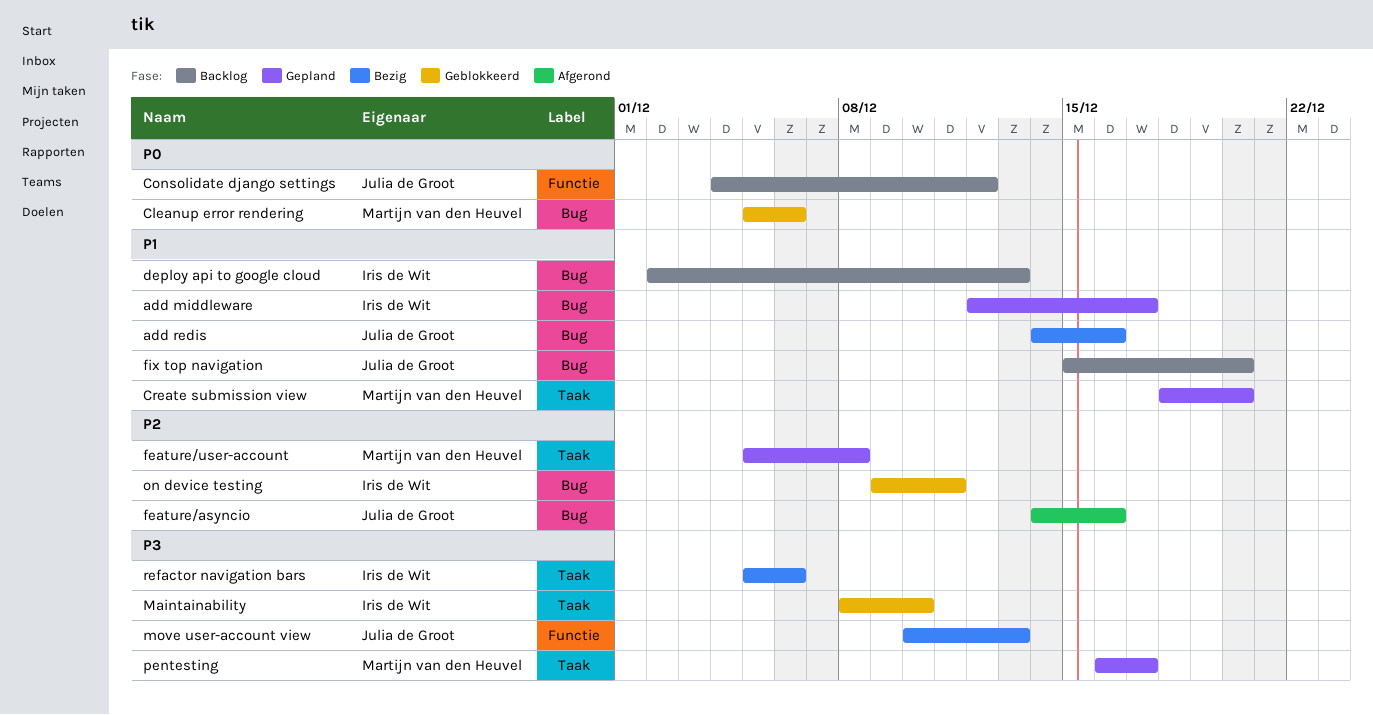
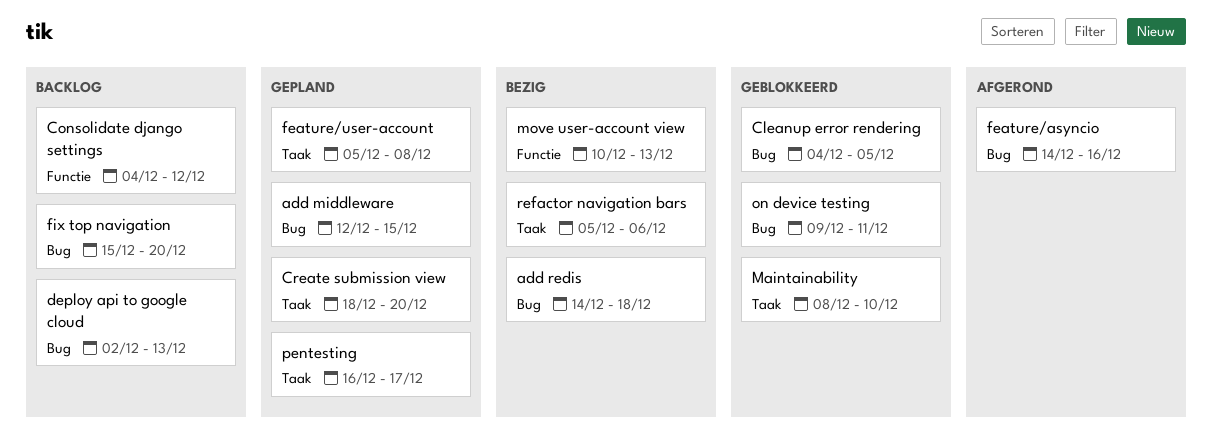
add middleware, due: Dec 17 -> Dec 15
add redis, due: Dec 16 -> Dec 18
Cleanup error rendering, start: Dec 5 -> Dec 4
Cleanup error rendering, due: Dec 6 -> Dec 5

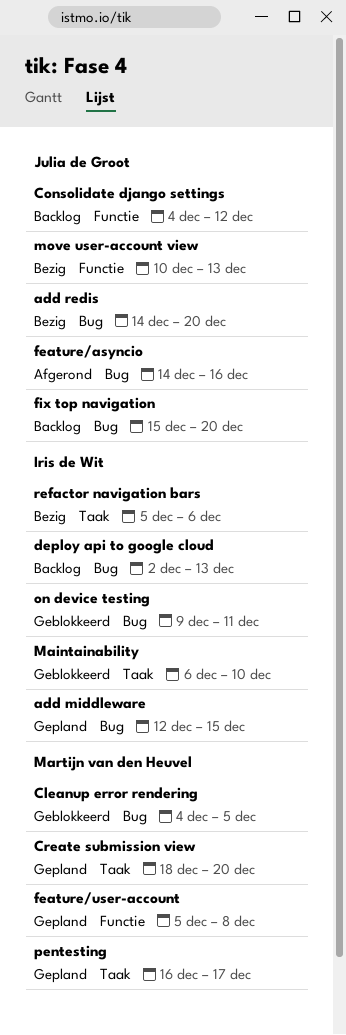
add redis, due: Dec 18 -> Dec 20
feature/user-account, label: Taak -> Functie
Maintainability, start: Dec 8 -> Dec 6

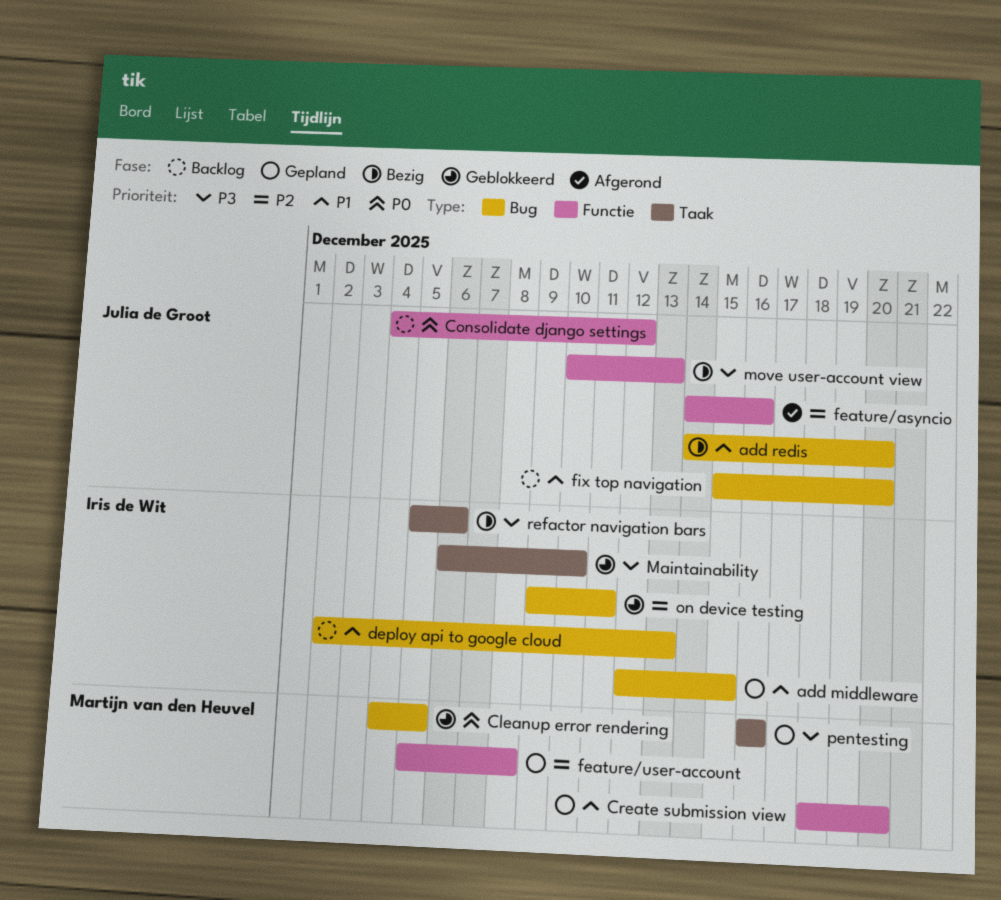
Create submission view, label: Taak -> Functie
feature/asyncio, label: Bug -> Functie
pentesting, due: Dec 17 -> Dec 16

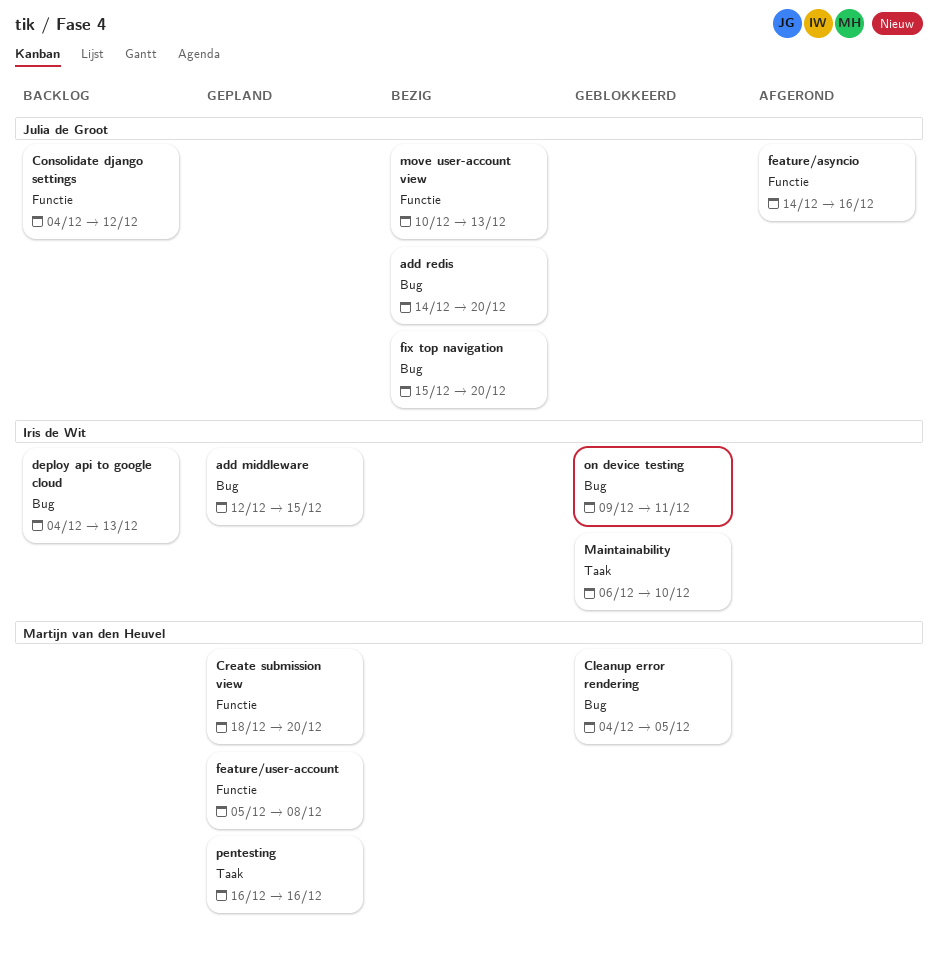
deploy api to google cloud, start: Dec 2 -> Dec 4
fix top navigation, status: Backlog -> Bezig
refactor navigation bars: present -> none

